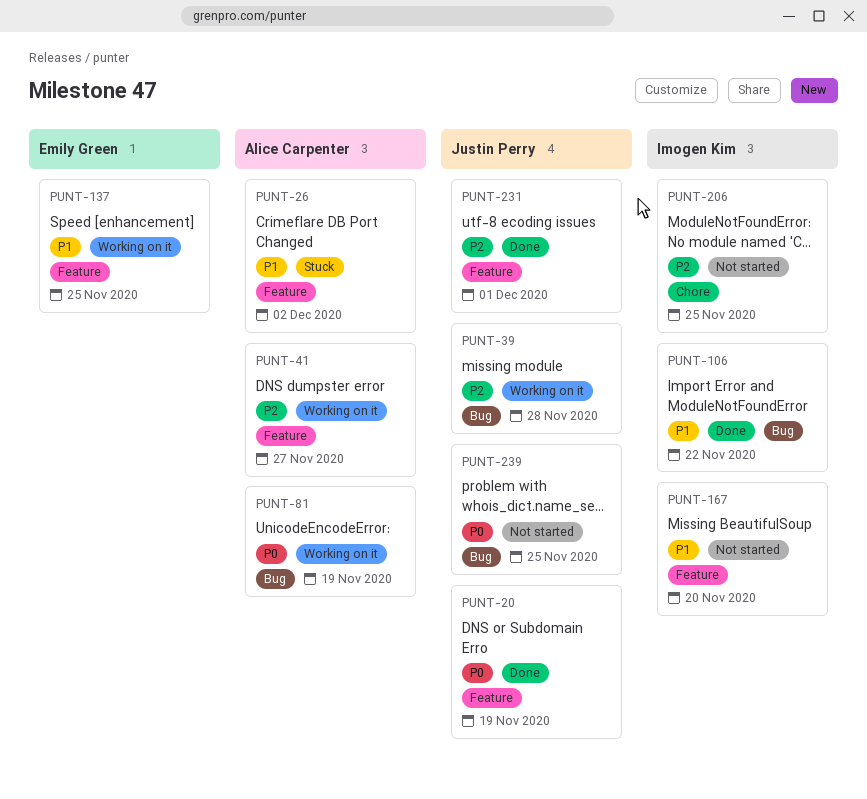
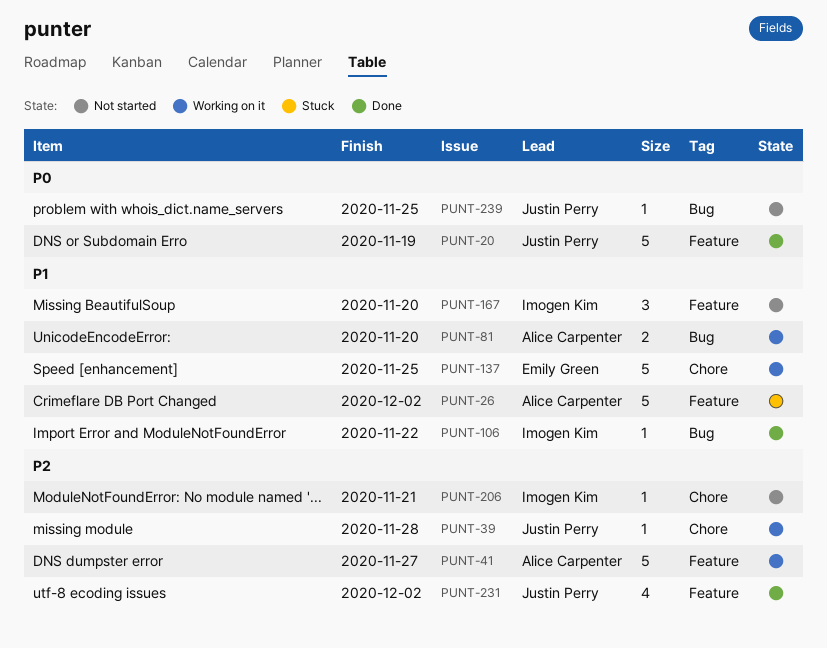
PUNT-39, label: Bug -> Chore
PUNT-81, priority: P0 -> P1
PUNT-81, due: Nov 19 -> Nov 20
PUNT-137, label: Feature -> Chore
PUNT-206, due: Nov 25 -> Nov 21
PUNT-231, due: Dec 1 -> Dec 2

